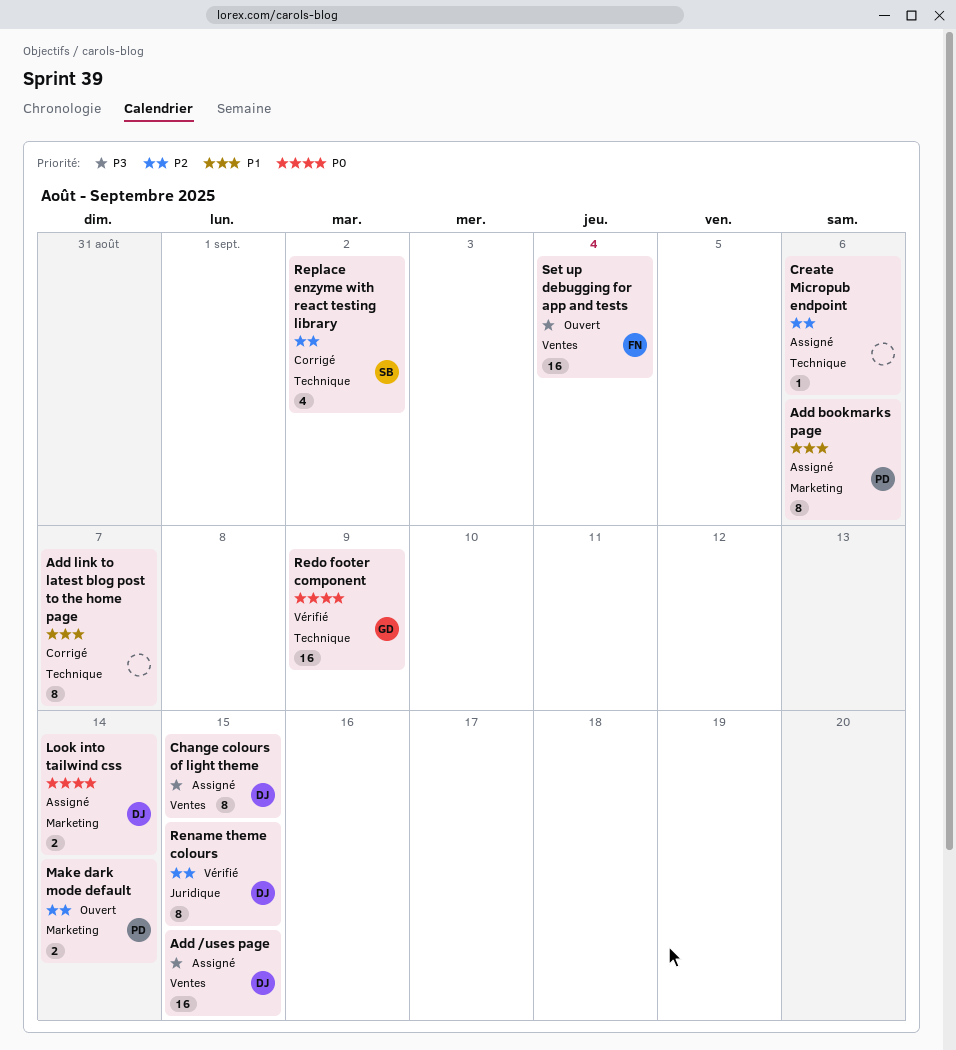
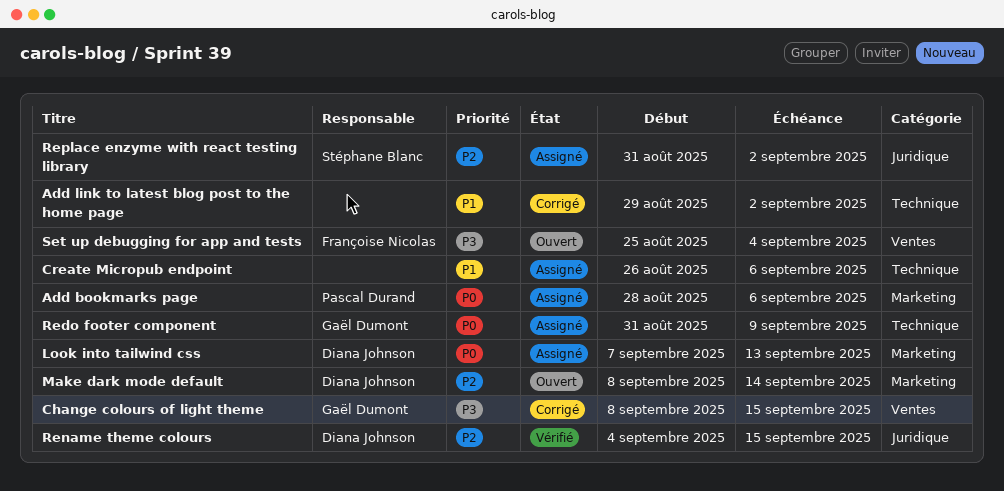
Add /uses page: present -> none
Add bookmarks page, priority: P1 -> P0
Add link to latest blog post to the home page, due: Sep 7 -> Sep 2
Change colours of light theme, status: Assigné -> Corrigé
Change colours of light theme, owner: Diana Johnson -> Gaël Dumont
Create Micropub endpoint, priority: P2 -> P1
Look into tailwind css, due: Sep 14 -> Sep 13
Make dark mode default, owner: Pascal Durand -> Diana Johnson
Redo footer component, status: Vérifié -> Assigné
Replace enzyme with react testing library, status: Corrigé -> Assigné
Replace enzyme with react testing library, label: Technique -> Juridique

